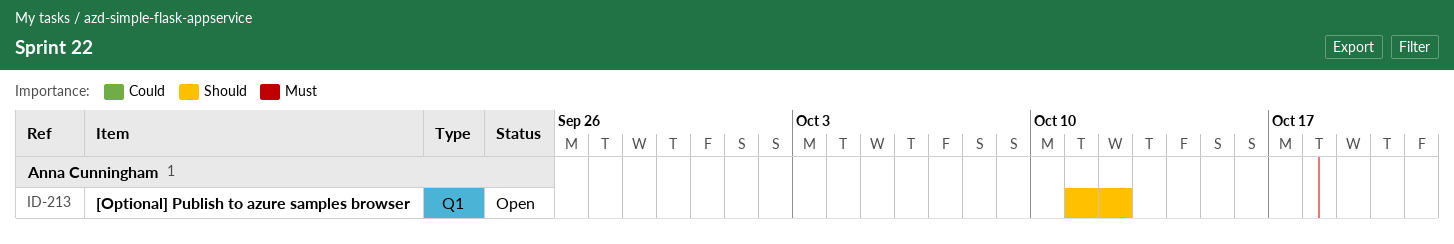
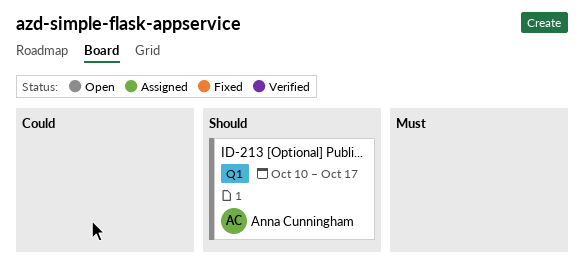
ID-213, start: Oct 11 -> Oct 10
ID-213, due: Oct 12 -> Oct 17

